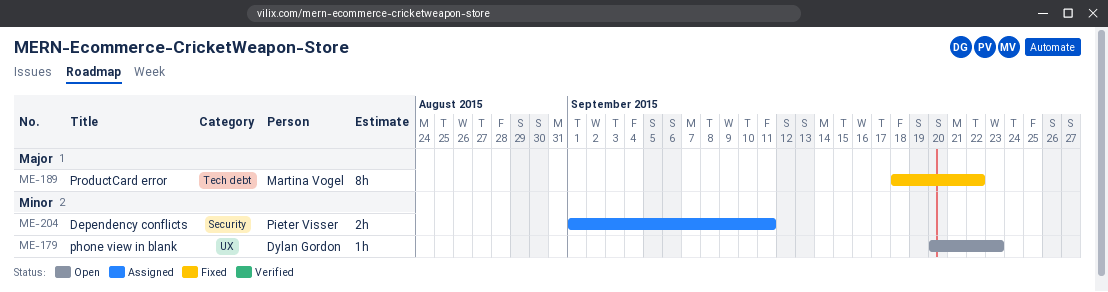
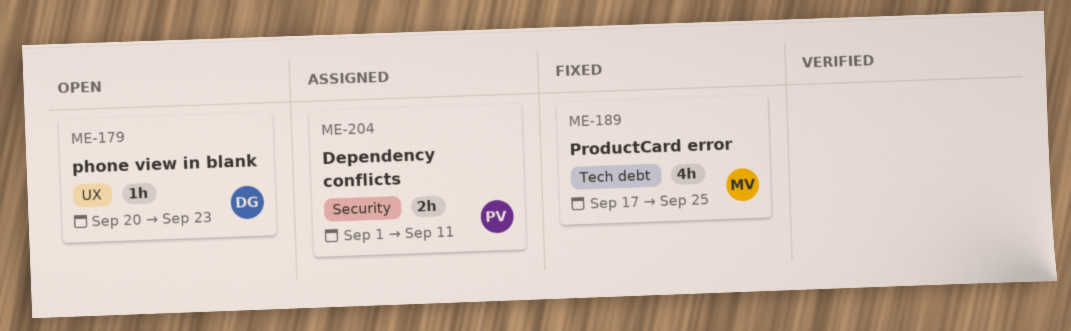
ME-189, estimate: 8h -> 4h
ME-189, start: Sep 18 -> Sep 17
ME-189, due: Sep 22 -> Sep 25

